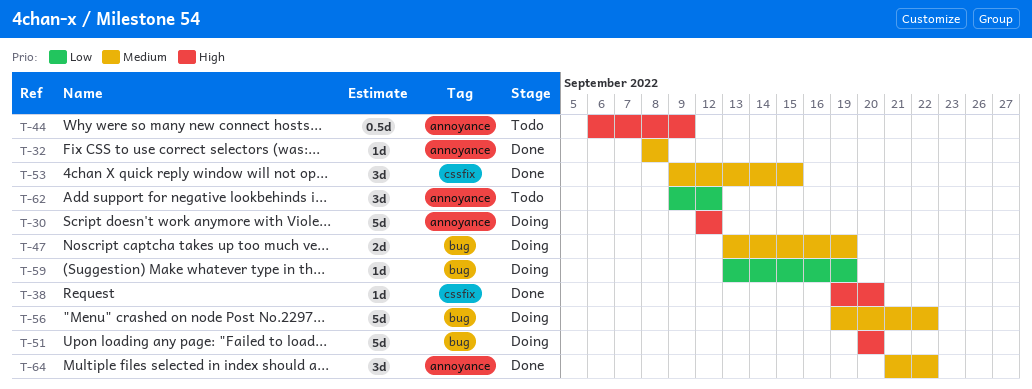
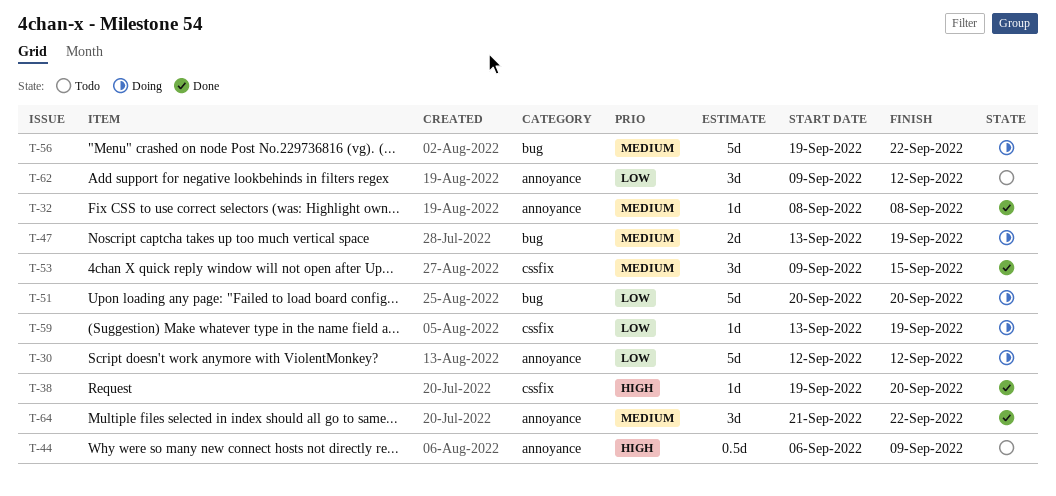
T-30, priority: High -> Low
T-51, priority: High -> Low
T-59, label: bug -> cssfix

